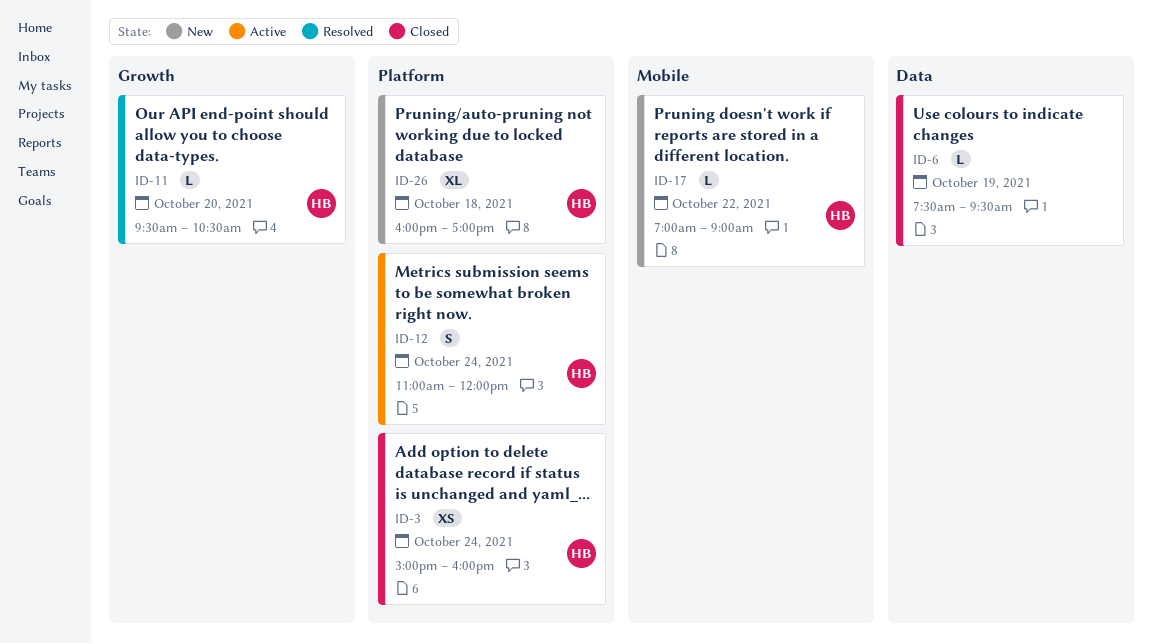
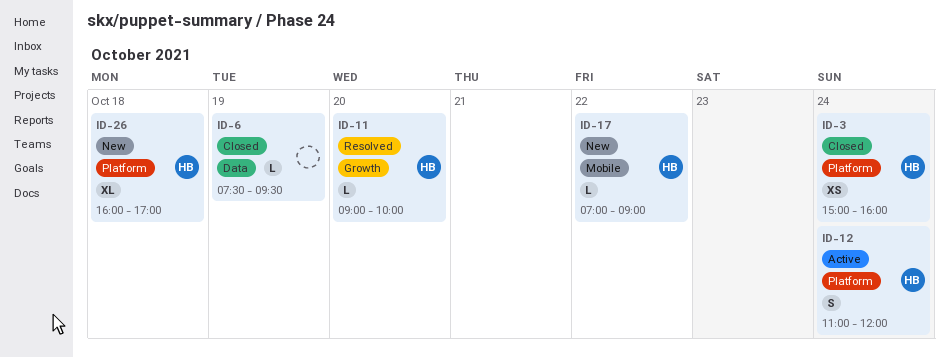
ID-11, begins: 09:30 -> 09:00
ID-11, ends: 10:30 -> 10:00

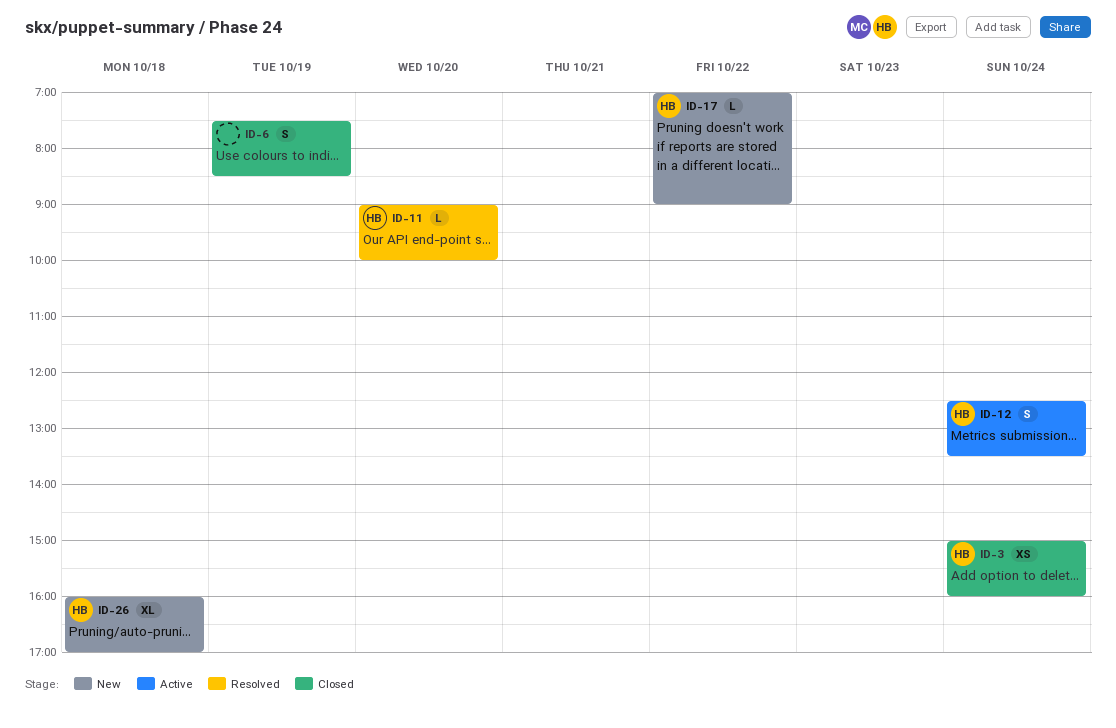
ID-6, estimate: L -> S
ID-6, ends: 09:30 -> 08:30
ID-12, begins: 11:00 -> 12:30
ID-12, ends: 12:00 -> 13:30

